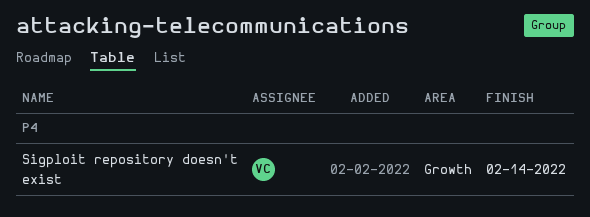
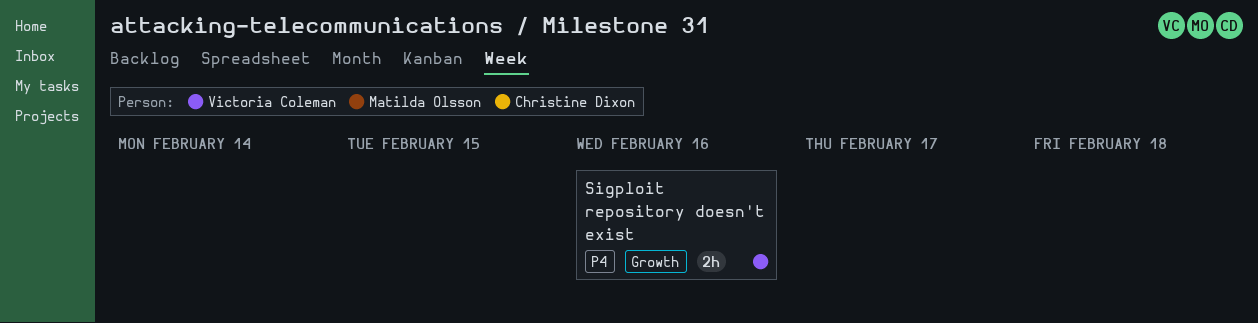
Sigploit repository doesn't exist, due: Feb 14 -> Feb 16

